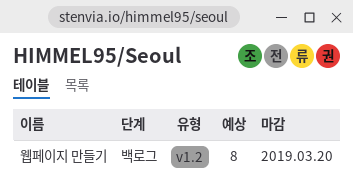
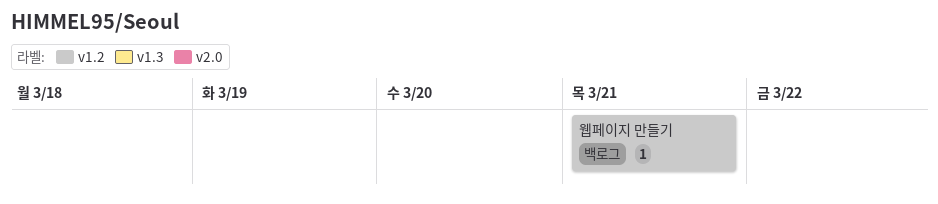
웹페이지 만들기, estimate: 8 -> 1
웹페이지 만들기, due: Mar 20 -> Mar 21

